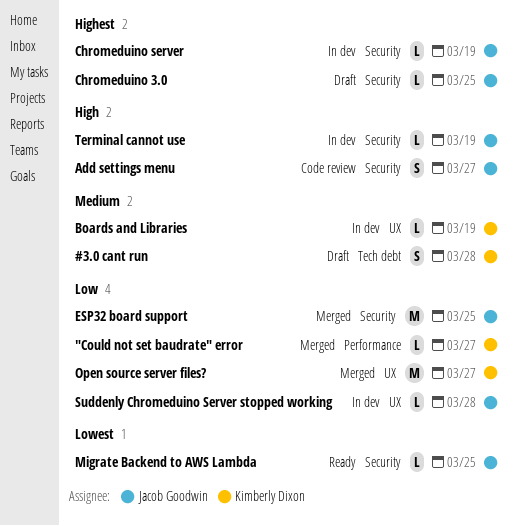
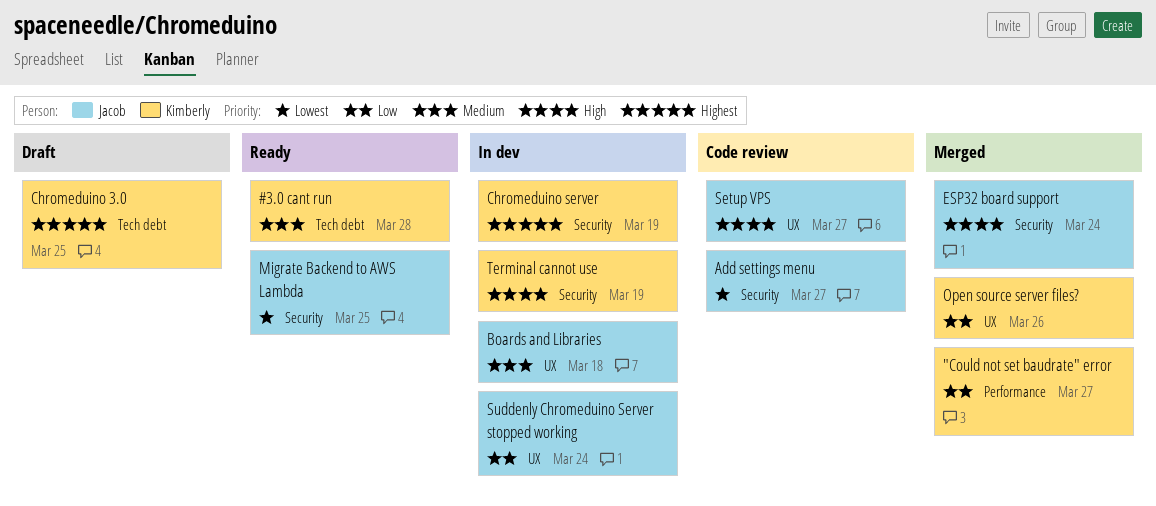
#3.0 cant run, status: Draft -> Ready
Add settings menu, priority: High -> Lowest
Boards and Libraries, owner: Kimberly Dixon -> Jacob Goodwin
Boards and Libraries, due: Mar 19 -> Mar 18
Chromeduino 3.0, owner: Jacob Goodwin -> Kimberly Dixon
Chromeduino 3.0, label: Security -> Tech debt
Chromeduino server, owner: Jacob Goodwin -> Kimberly Dixon
ESP32 board support, priority: Low -> High
ESP32 board support, due: Mar 25 -> Mar 24
Open source server files?, due: Mar 27 -> Mar 26
Setup VPS: none -> present
Suddenly Chromeduino Server stopped working, due: Mar 28 -> Mar 24
Terminal cannot use, owner: Jacob Goodwin -> Kimberly Dixon

